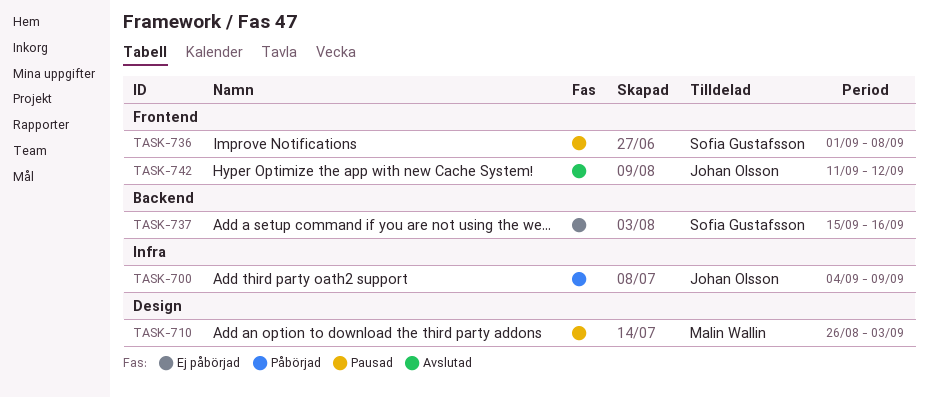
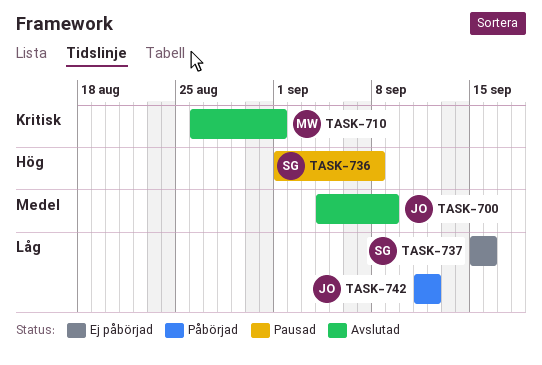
TASK-700, status: Påbörjad -> Avslutad
TASK-710, status: Pausad -> Avslutad
TASK-710, due: Sep 3 -> Sep 1
TASK-742, status: Avslutad -> Påbörjad

